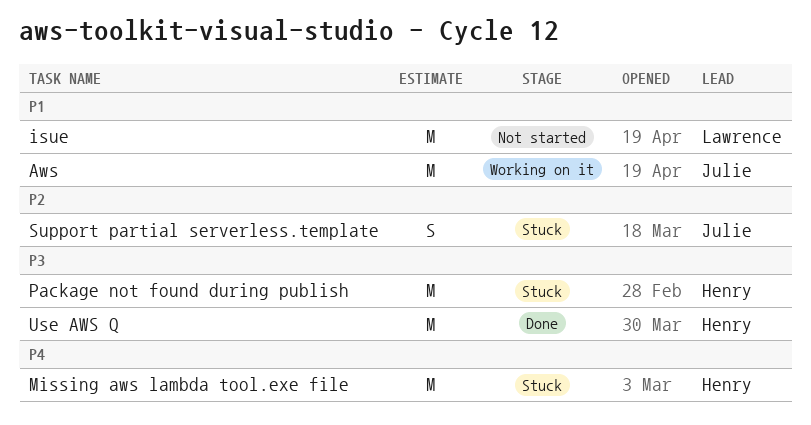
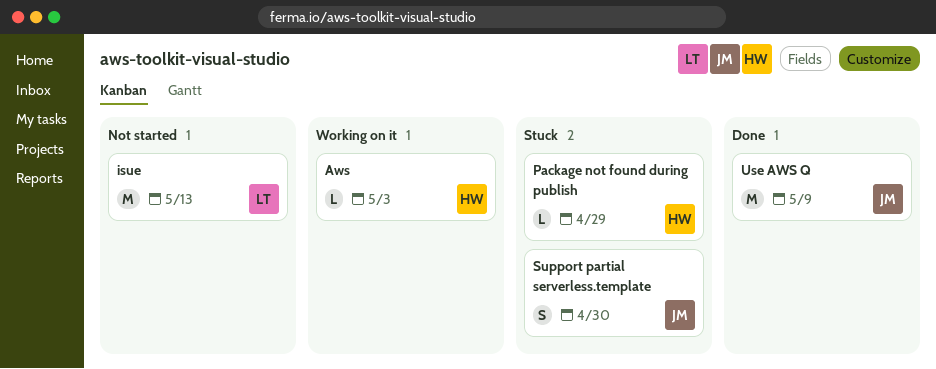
Aws, owner: Julie -> Henry
Aws, estimate: M -> L
Missing aws lambda tool.exe file: present -> none
Package not found during publish, estimate: M -> L
Use AWS Q, owner: Henry -> Julie

